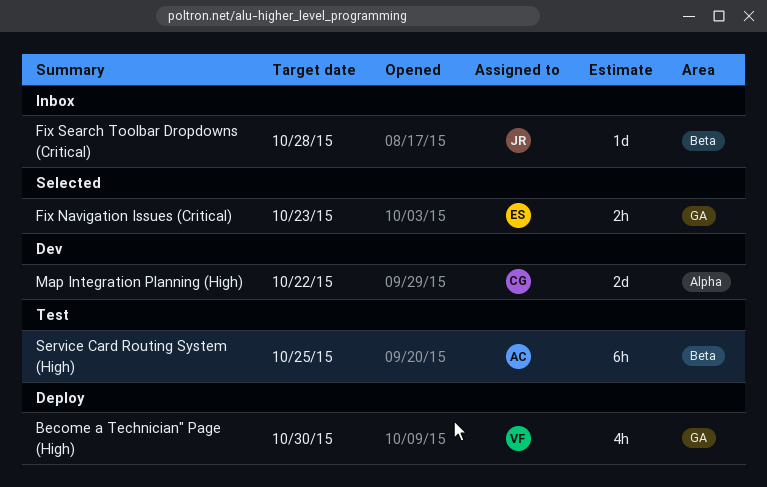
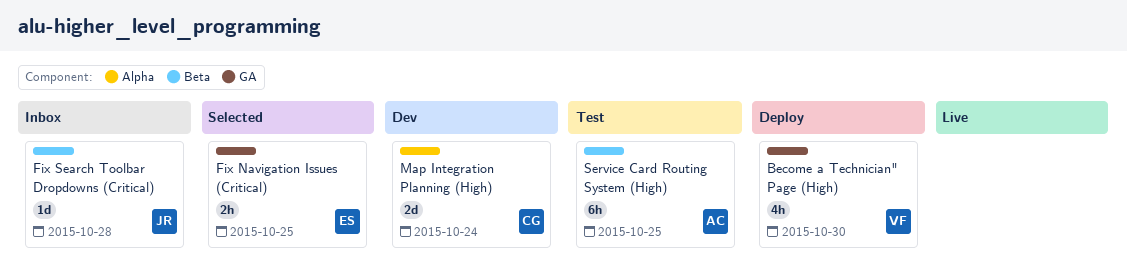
Fix Navigation Issues (Critical), due: Oct 23 -> Oct 25
Map Integration Planning (High), due: Oct 22 -> Oct 24

